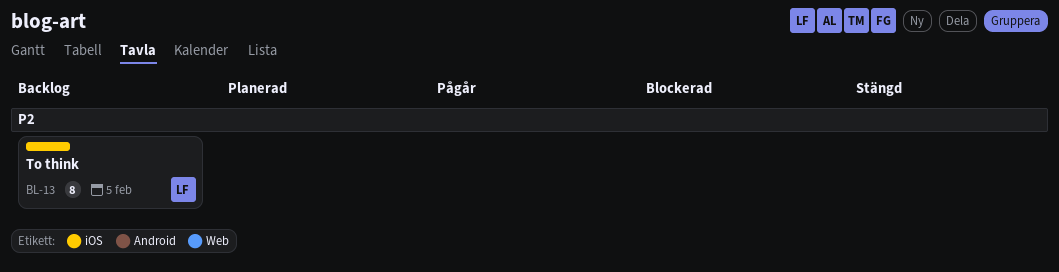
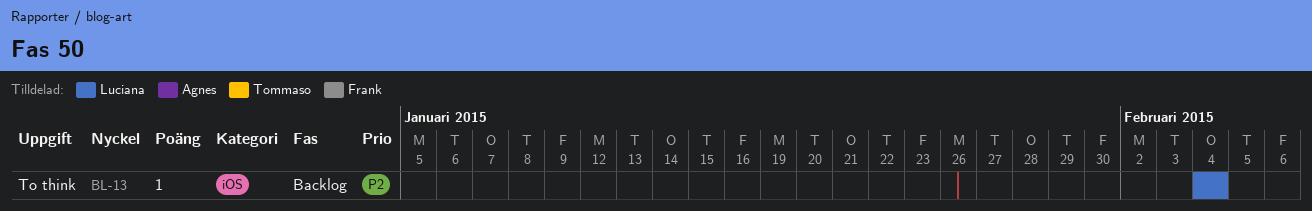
BL-13, estimate: 8 -> 1
BL-13, due: Feb 5 -> Feb 4

